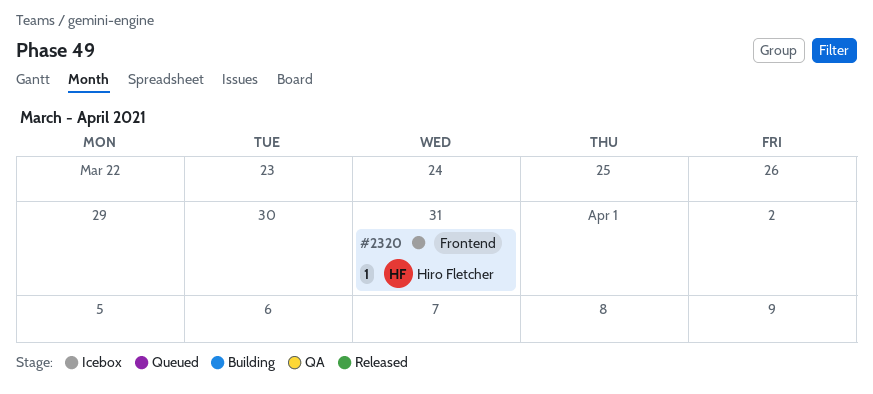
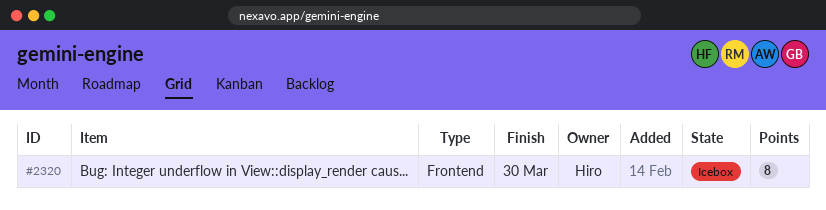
#2320, estimate: 1 -> 8
#2320, due: Mar 31 -> Mar 30

